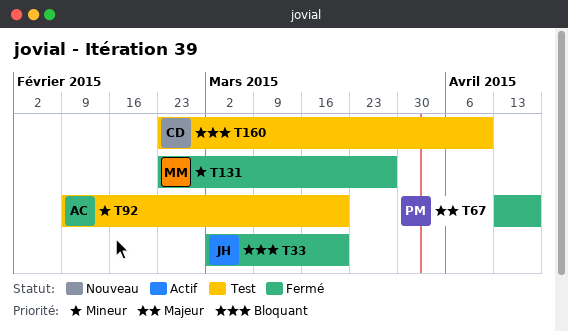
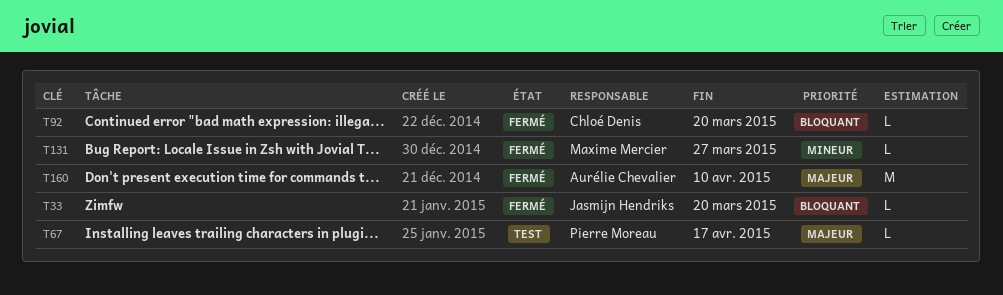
T67, status: Fermé -> Test
T92, status: Test -> Fermé
T92, owner: Aurélie Chevalier -> Chloé Denis
T92, priority: Mineur -> Bloquant
T160, status: Test -> Fermé
T160, owner: Chloé Denis -> Aurélie Chevalier
T160, priority: Bloquant -> Majeur

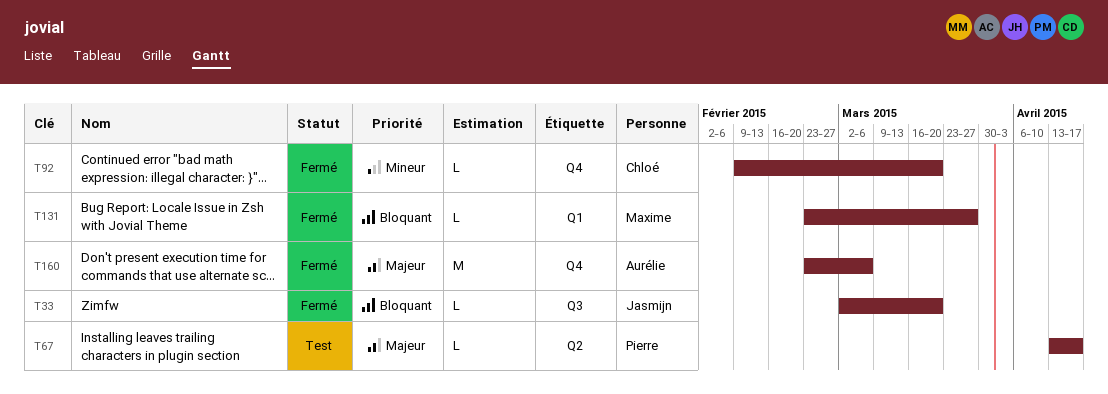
T92, priority: Bloquant -> Mineur
T131, priority: Mineur -> Bloquant
T160, due: Apr 10 -> Mar 6

